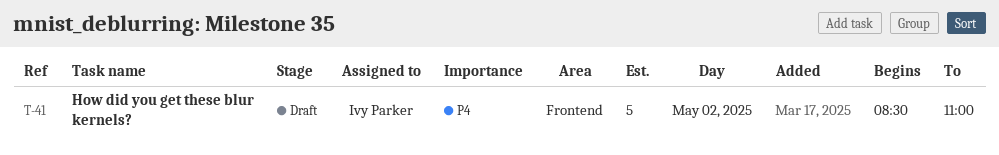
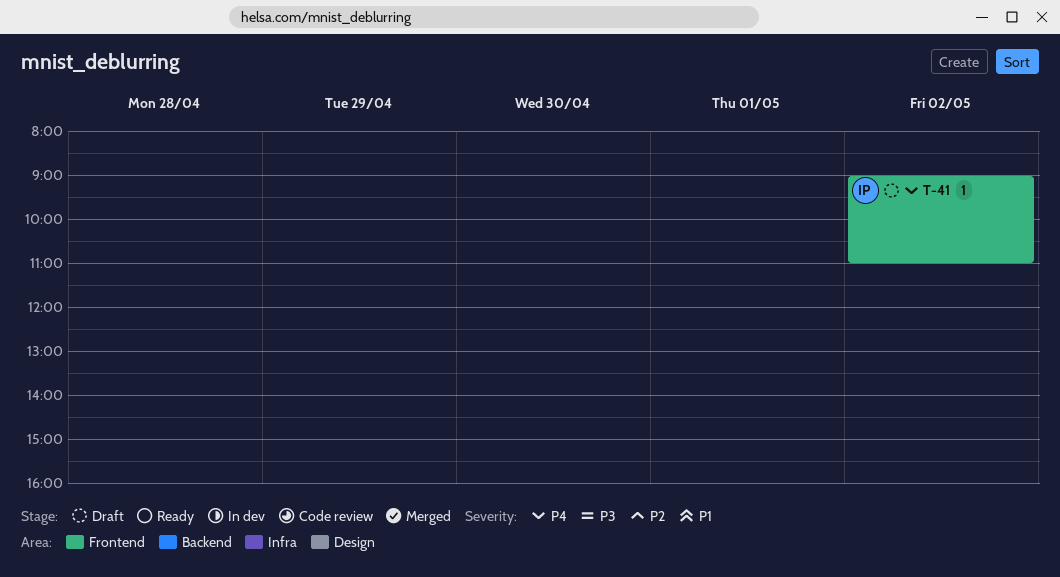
T-41, estimate: 5 -> 1
T-41, begins: 08:30 -> 09:00

